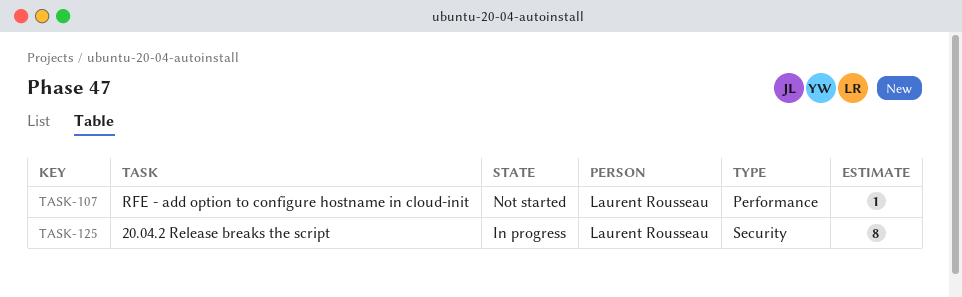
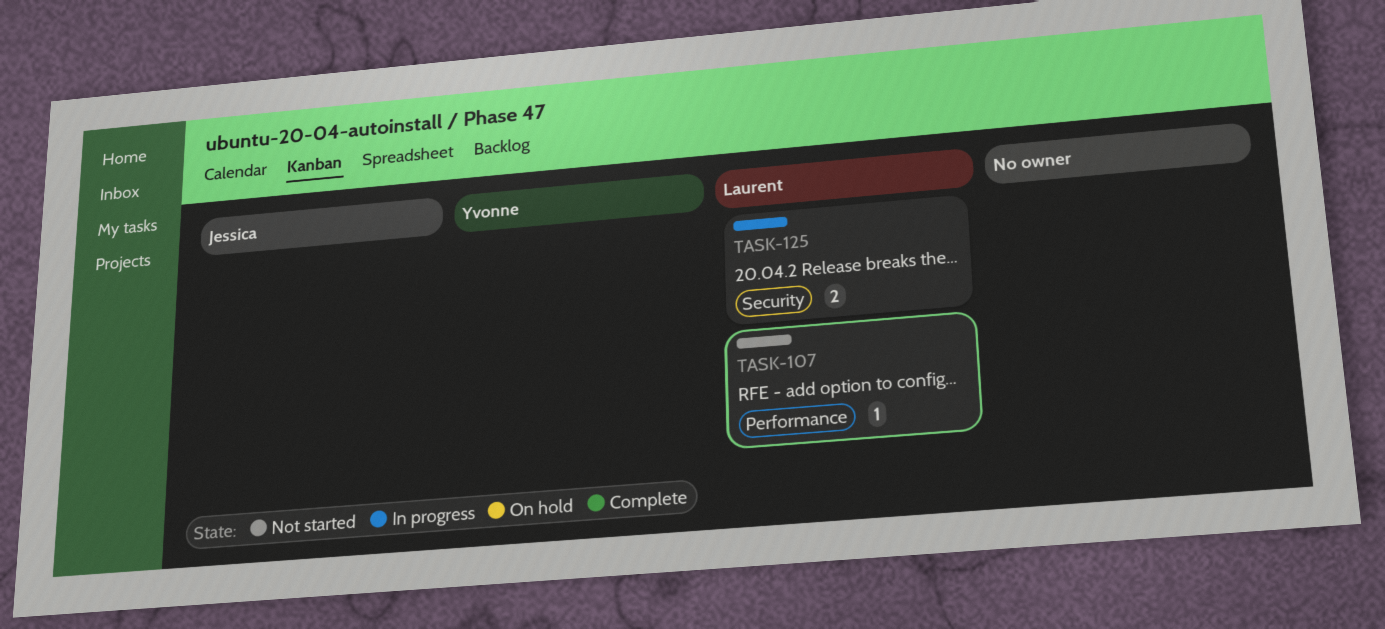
TASK-125, estimate: 8 -> 2

